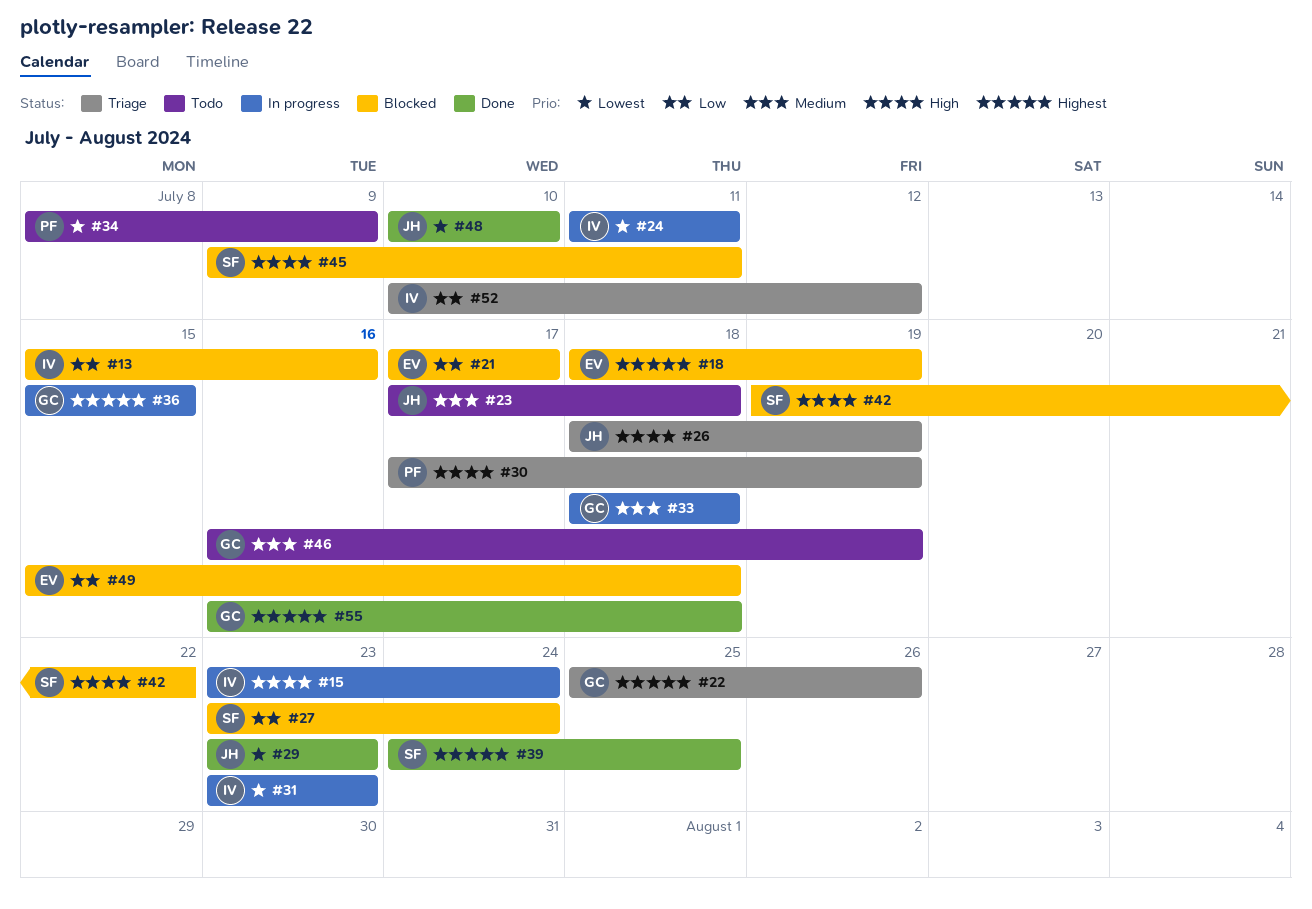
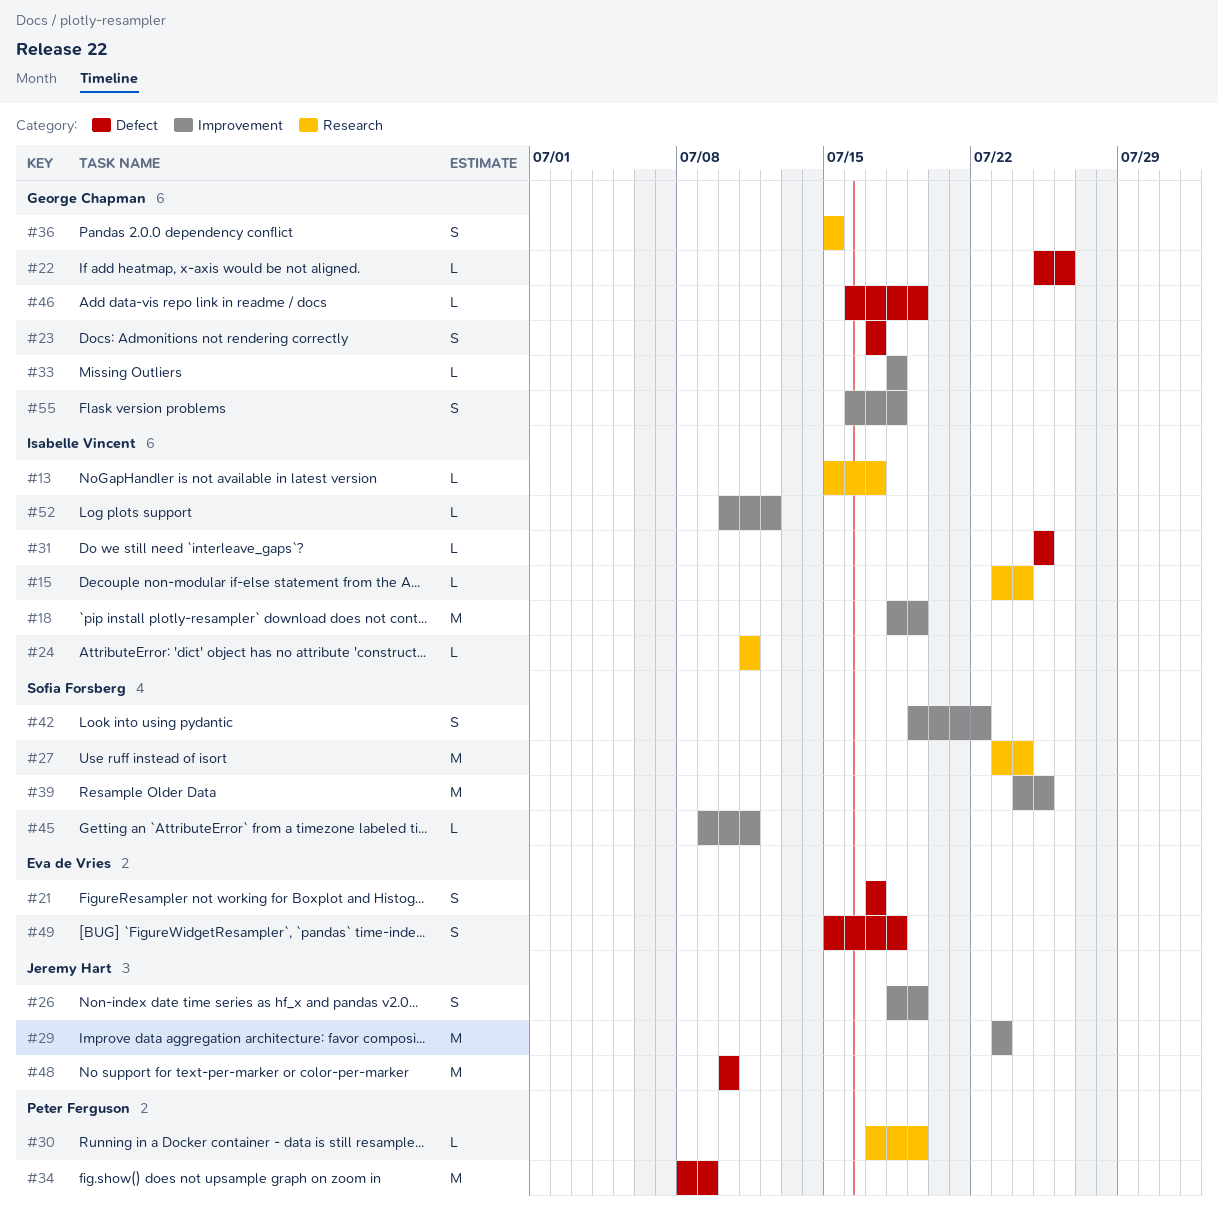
#13, due: Jul 16 -> Jul 17
#18, owner: Eva de Vries -> Isabelle Vincent
#23, owner: Jeremy Hart -> George Chapman
#23, due: Jul 18 -> Jul 17
#31, start: Jul 23 -> Jul 25
#31, due: Jul 23 -> Jul 25

